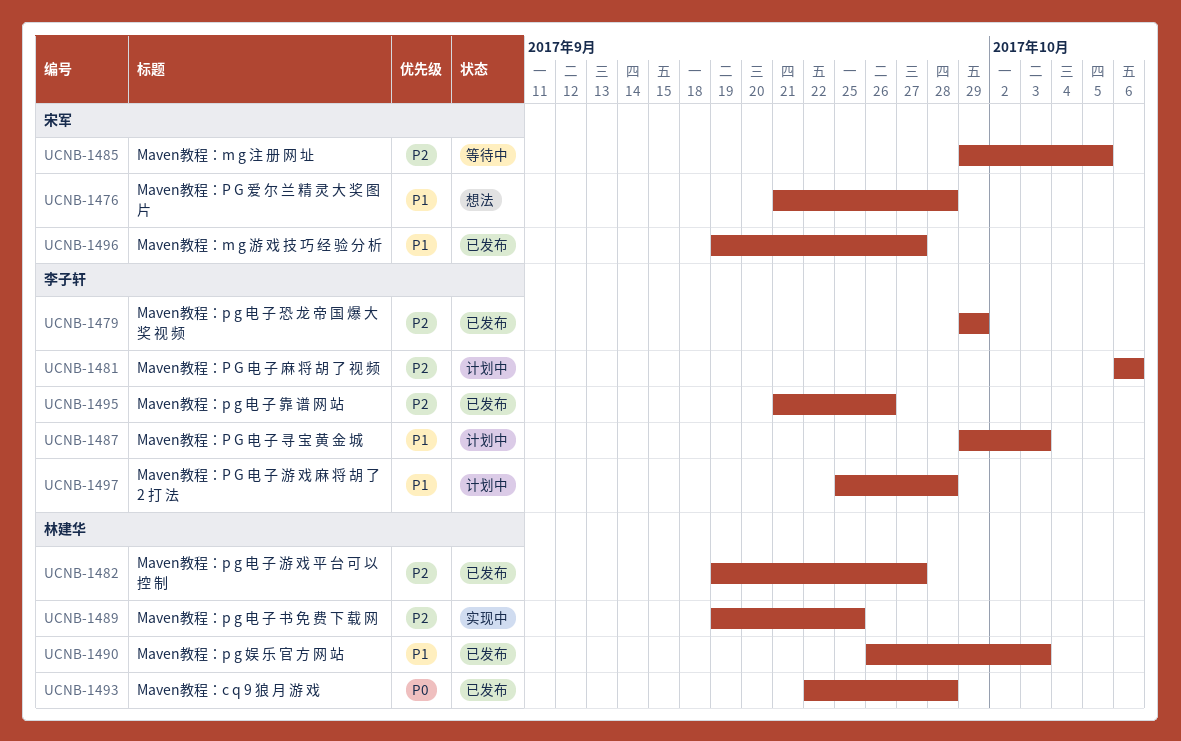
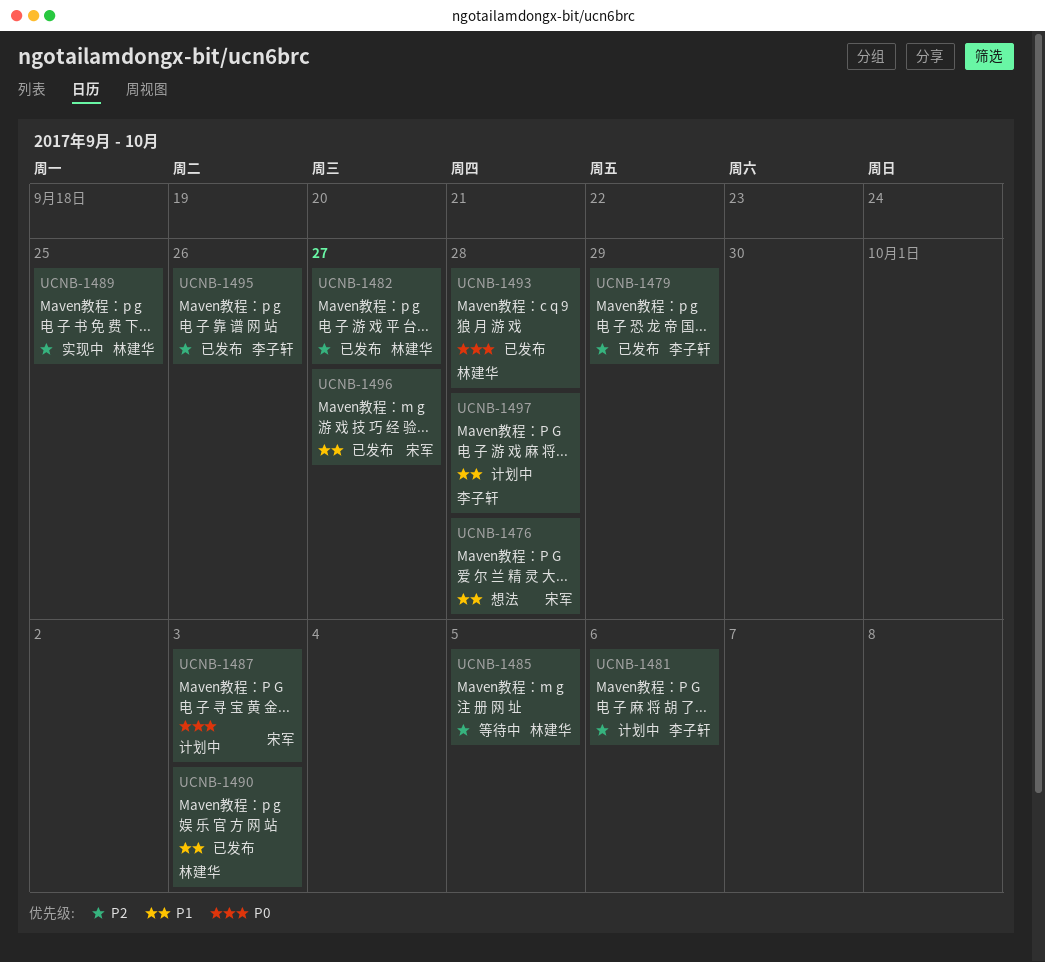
UCNB-1485, owner: 宋军 -> 林建华
UCNB-1487, owner: 李子轩 -> 宋军
UCNB-1487, priority: P1 -> P0

